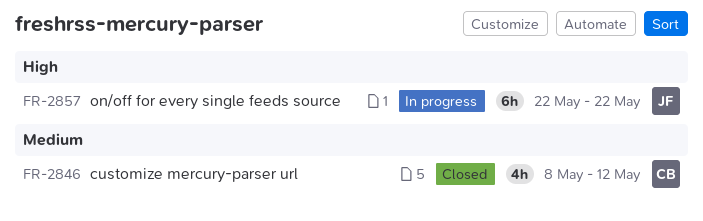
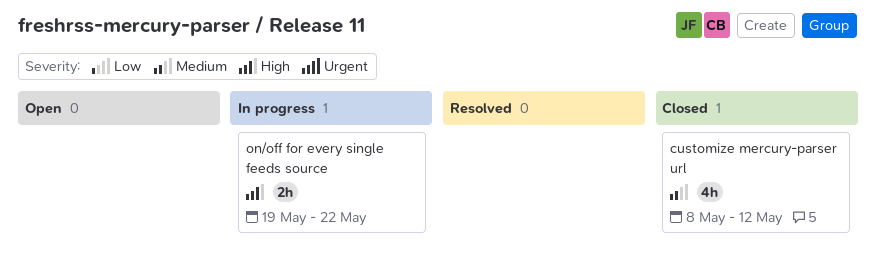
on/off for every single feeds source, estimate: 6h -> 2h
on/off for every single feeds source, start: May 22 -> May 19

